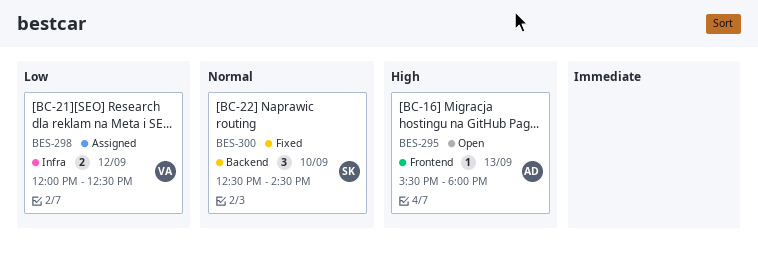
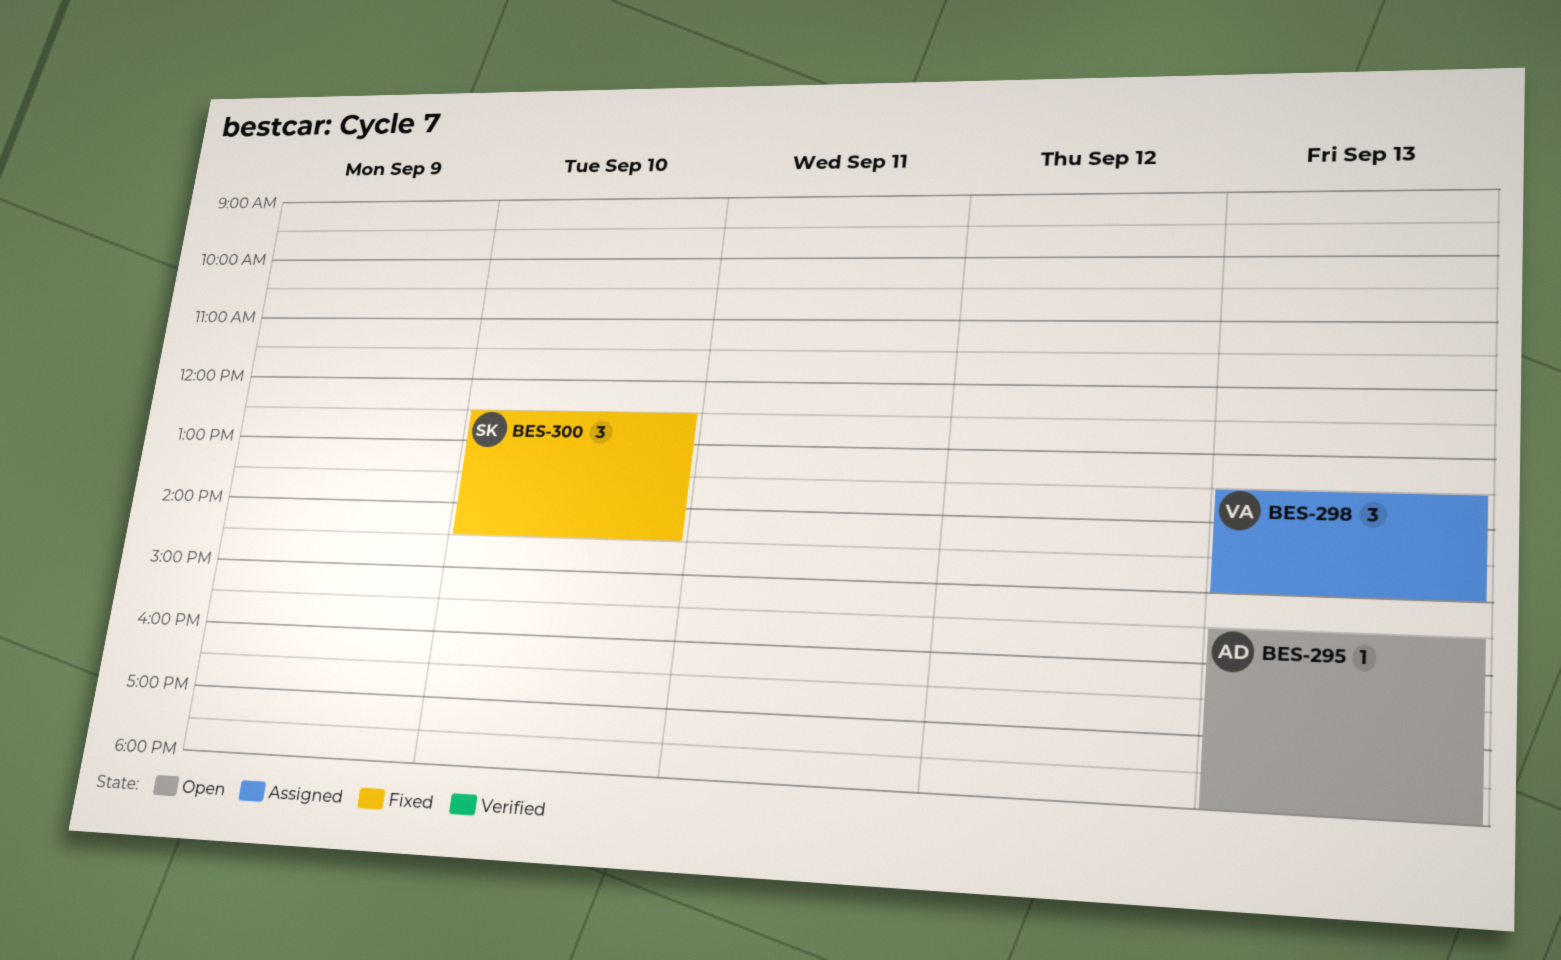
BES-298, estimate: 2 -> 3
BES-298, day: Sep 12 -> Sep 13
BES-298, begins: 12:00 -> 13:30
BES-298, ends: 12:30 -> 15:00

